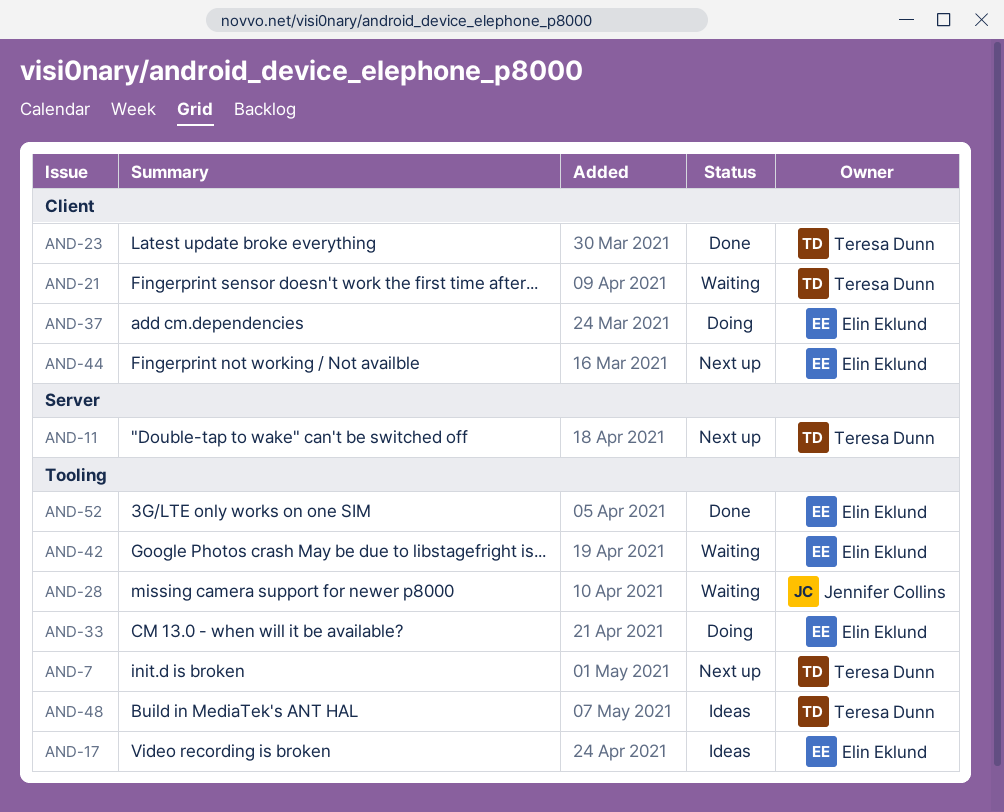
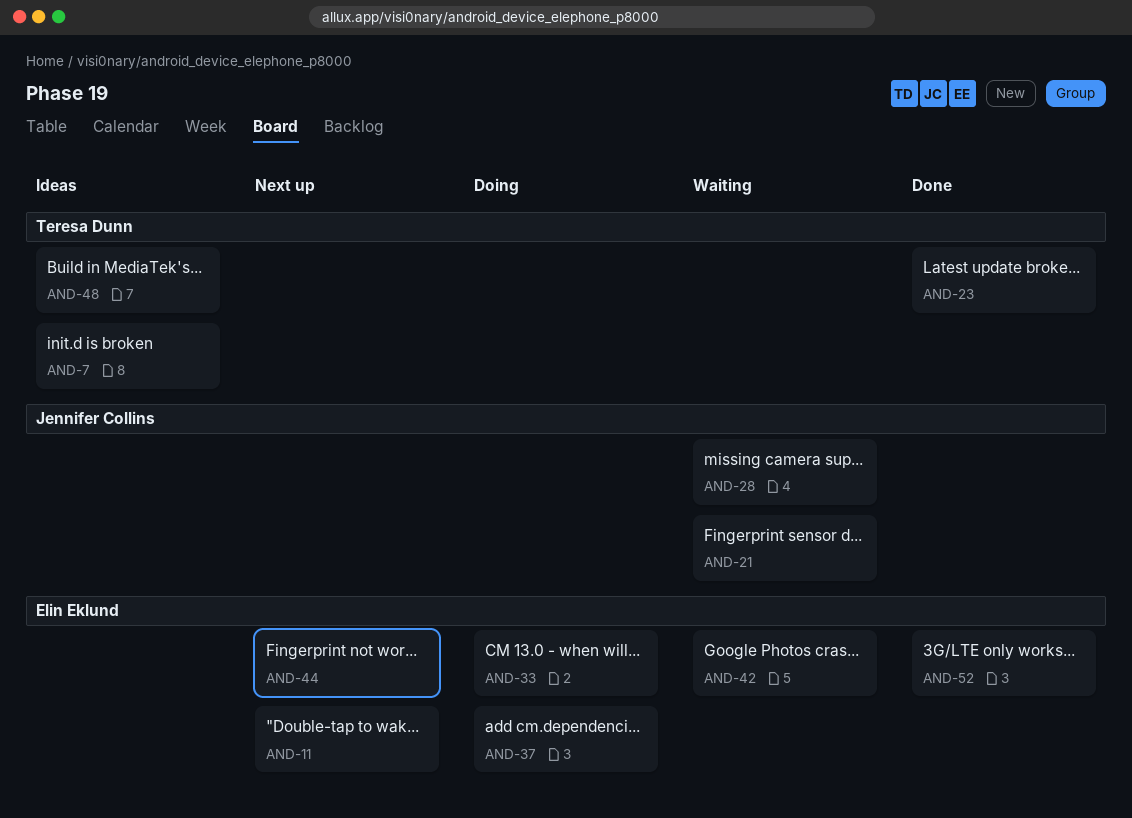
AND-7, status: Next up -> Ideas
AND-11, owner: Teresa Dunn -> Elin Eklund
AND-17: present -> none
AND-21, owner: Teresa Dunn -> Jennifer Collins

